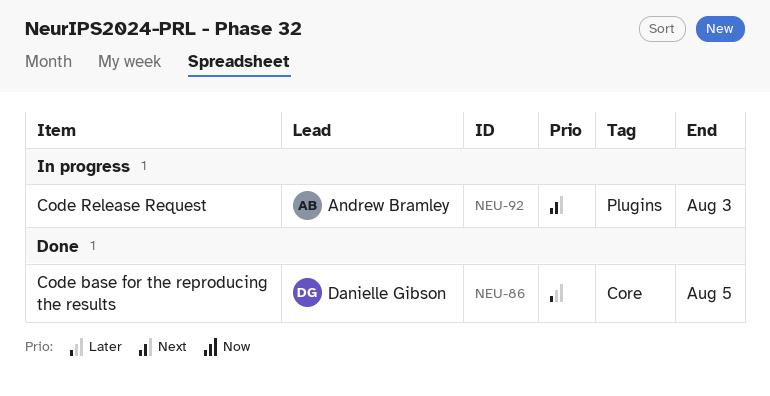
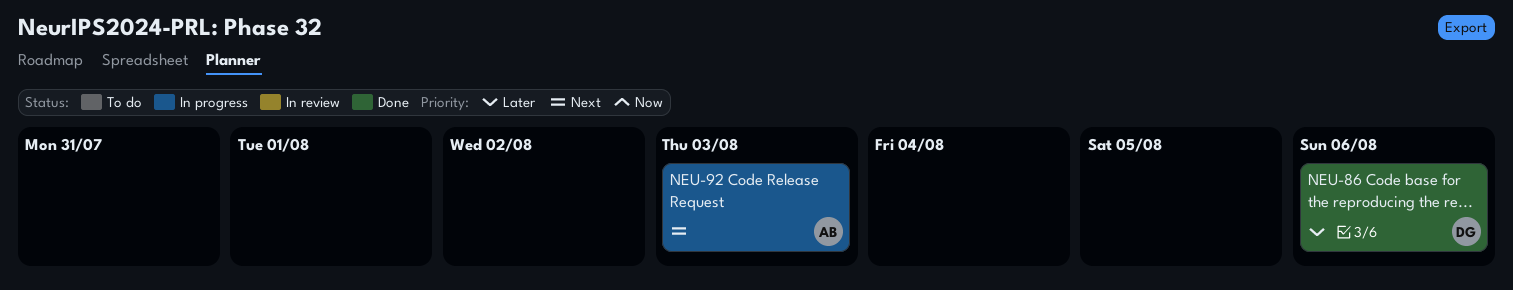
NEU-86, due: Aug 5 -> Aug 6

